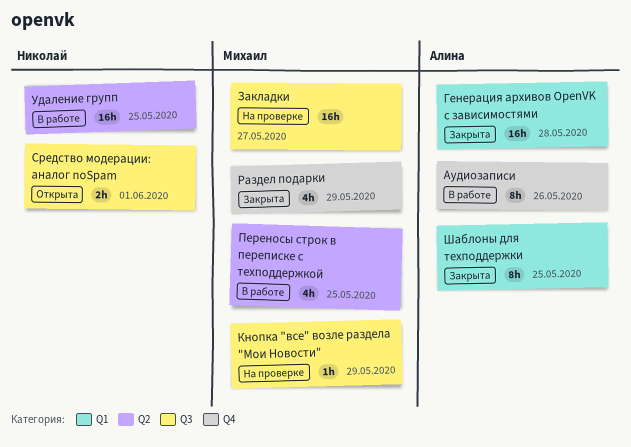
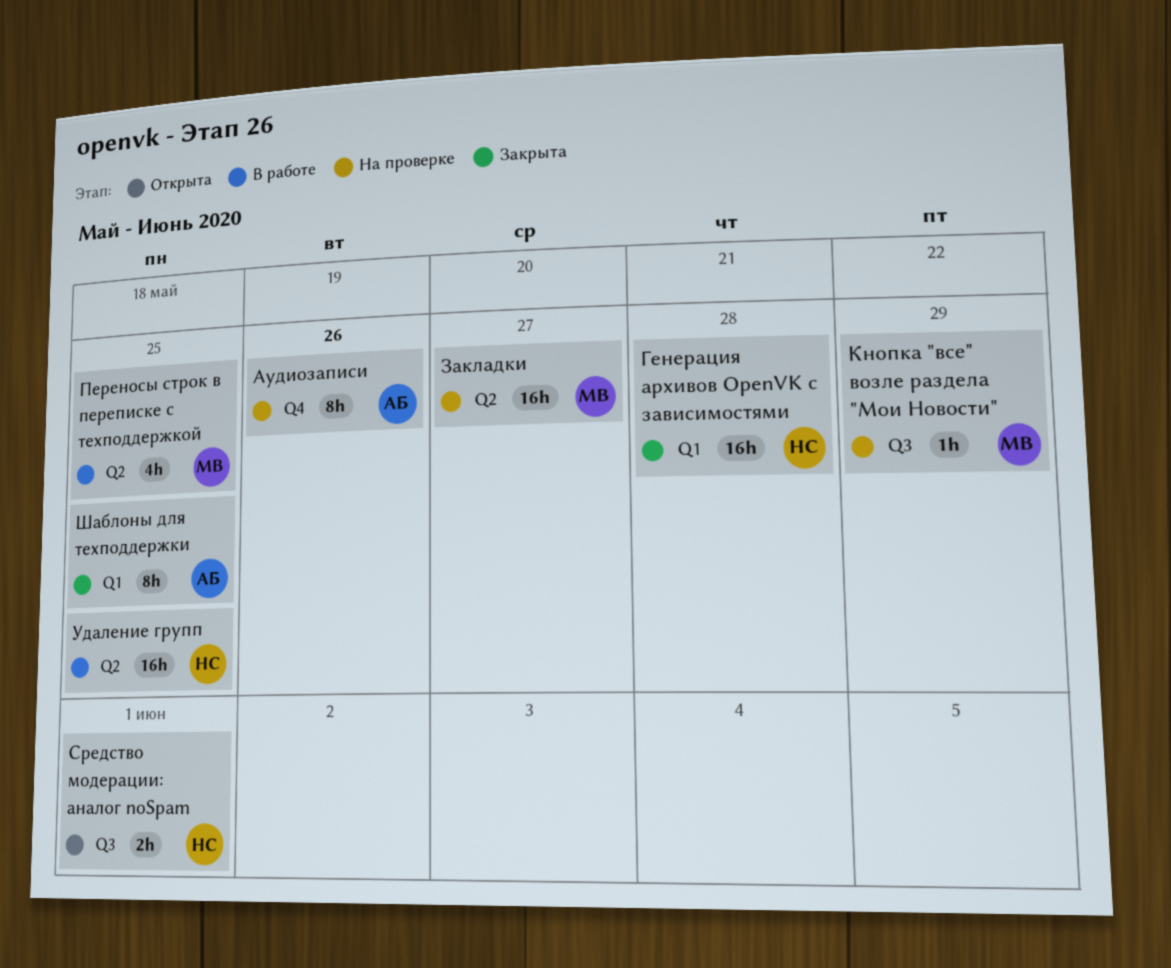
Аудиозаписи, status: В работе -> На проверке
Генерация архивов OpenVK с зависимостями, owner: Алина -> Николай
Закладки, label: Q3 -> Q2
Раздел подарки: present -> none

